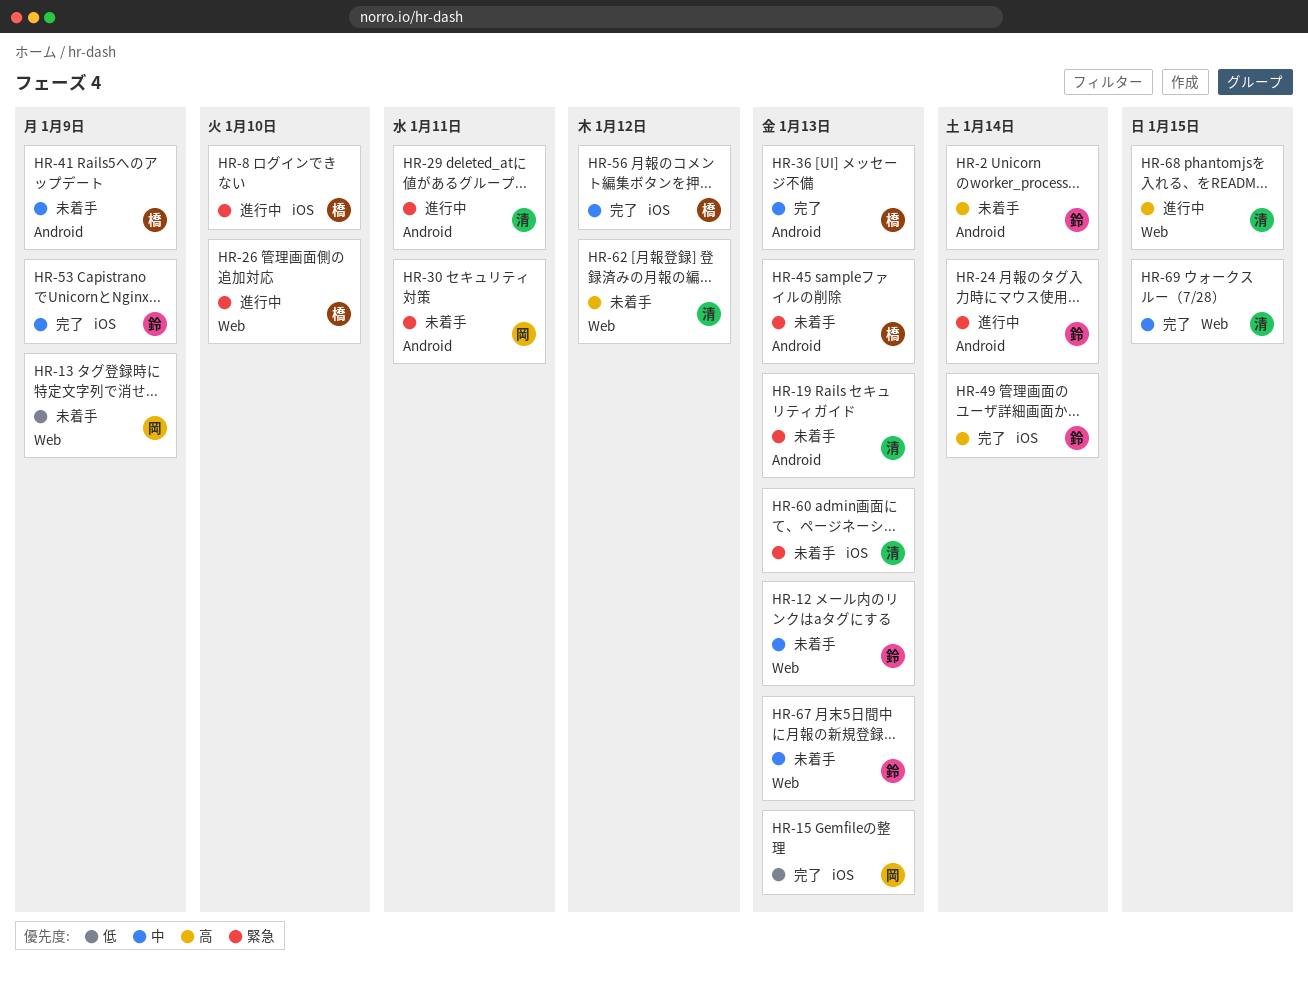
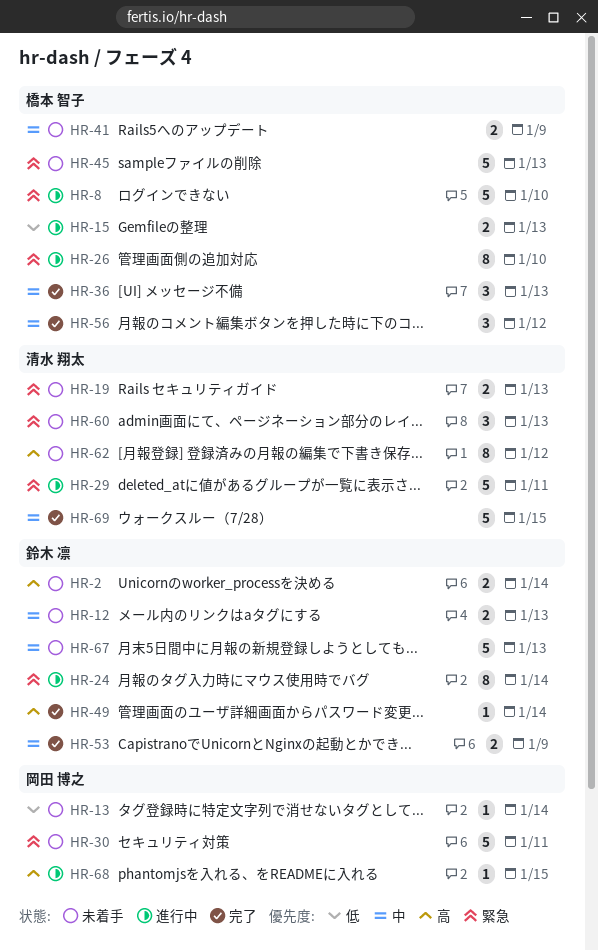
HR-13, due: Jan 9 -> Jan 14
HR-15, status: 完了 -> 進行中
HR-15, owner: 岡田 博之 -> 橋本 智子
HR-68, owner: 清水 翔太 -> 岡田 博之

